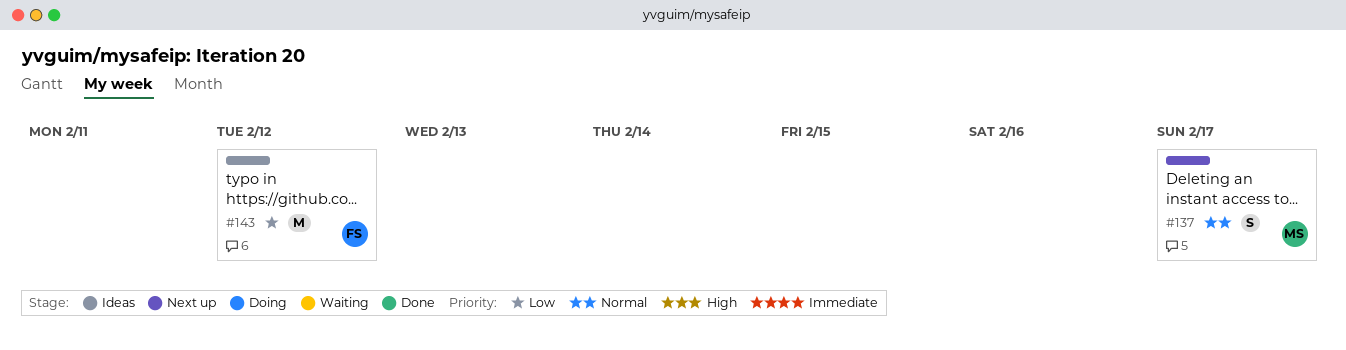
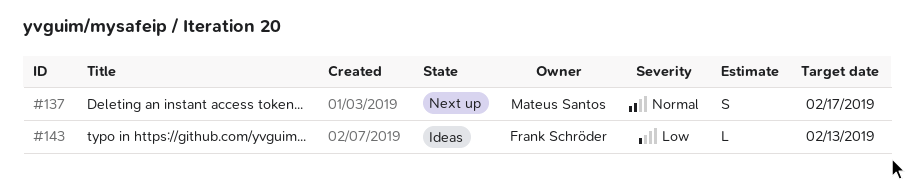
#143, estimate: M -> L
#143, due: Feb 12 -> Feb 13

